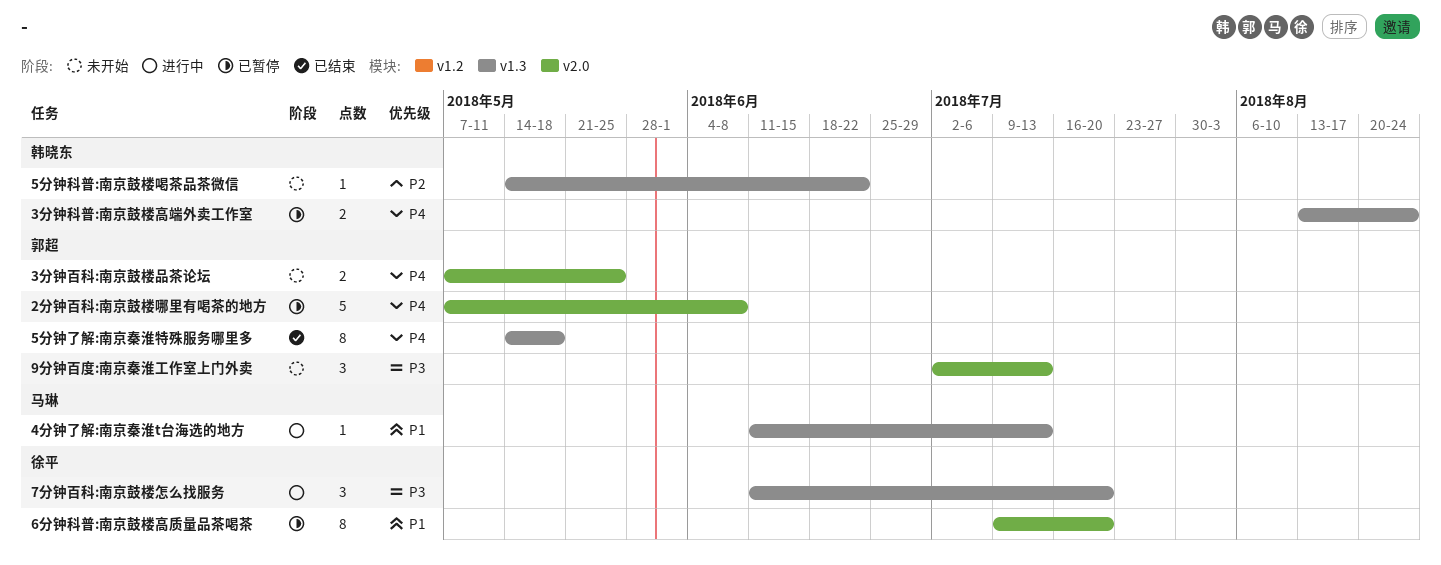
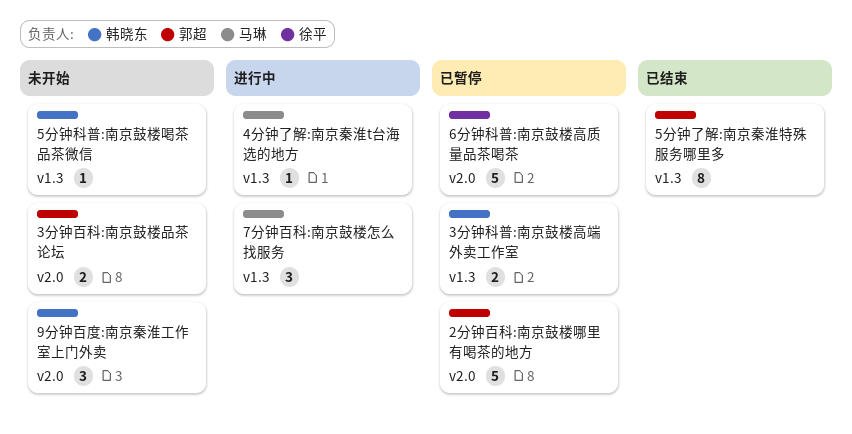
6分钟科普:南京鼓楼高质量品茶喝茶, estimate: 8 -> 5
7分钟百科:南京鼓楼怎么找服务, owner: 徐平 -> 马琳
9分钟百度:南京秦淮工作室上门外卖, owner: 郭超 -> 韩晓东

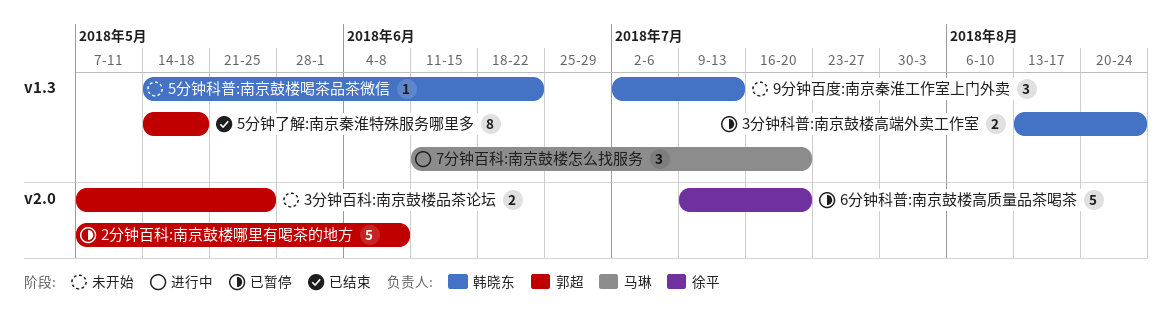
4分钟了解:南京秦淮t台海选的地方: present -> none
9分钟百度:南京秦淮工作室上门外卖, label: v2.0 -> v1.3

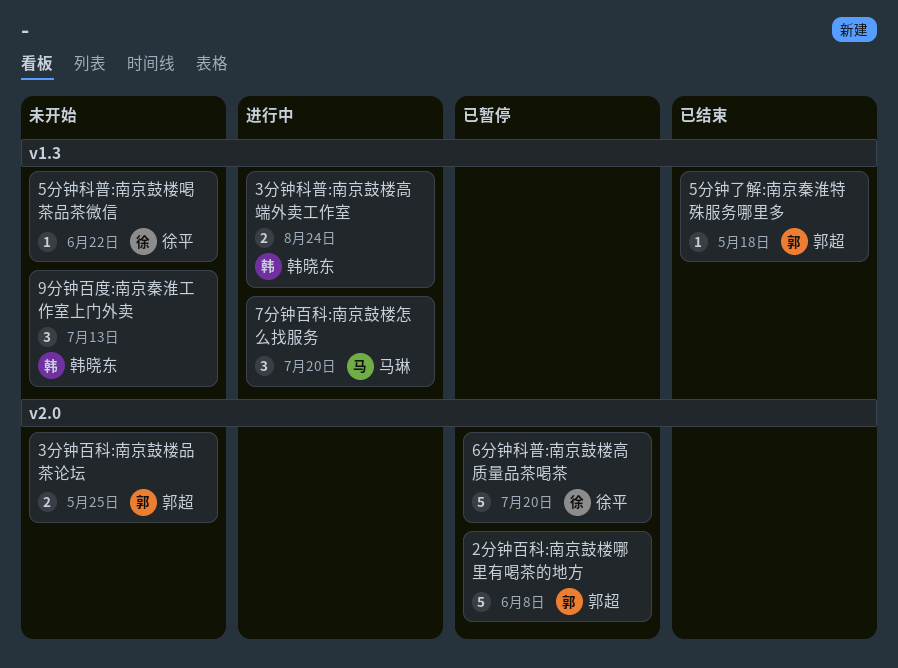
3分钟科普:南京鼓楼高端外卖工作室, status: 已暂停 -> 进行中
5分钟了解:南京秦淮特殊服务哪里多, estimate: 8 -> 1
5分钟科普:南京鼓楼喝茶品茶微信, owner: 韩晓东 -> 徐平

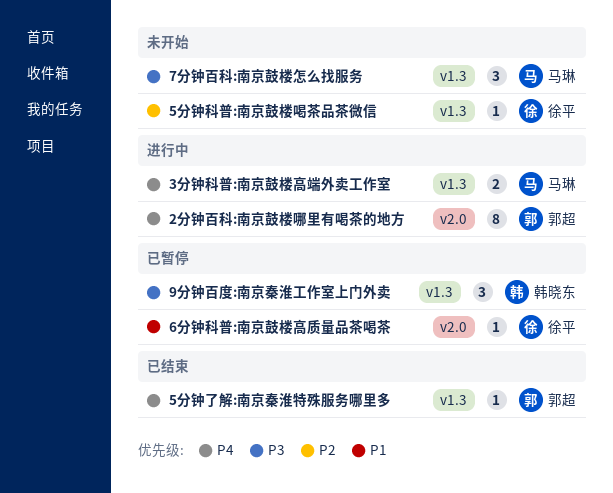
2分钟百科:南京鼓楼哪里有喝茶的地方, status: 已暂停 -> 进行中
2分钟百科:南京鼓楼哪里有喝茶的地方, estimate: 5 -> 8
3分钟百科:南京鼓楼品茶论坛: present -> none
3分钟科普:南京鼓楼高端外卖工作室, owner: 韩晓东 -> 马琳
6分钟科普:南京鼓楼高质量品茶喝茶, estimate: 5 -> 1
7分钟百科:南京鼓楼怎么找服务, status: 进行中 -> 未开始
9分钟百度:南京秦淮工作室上门外卖, status: 未开始 -> 已暂停

